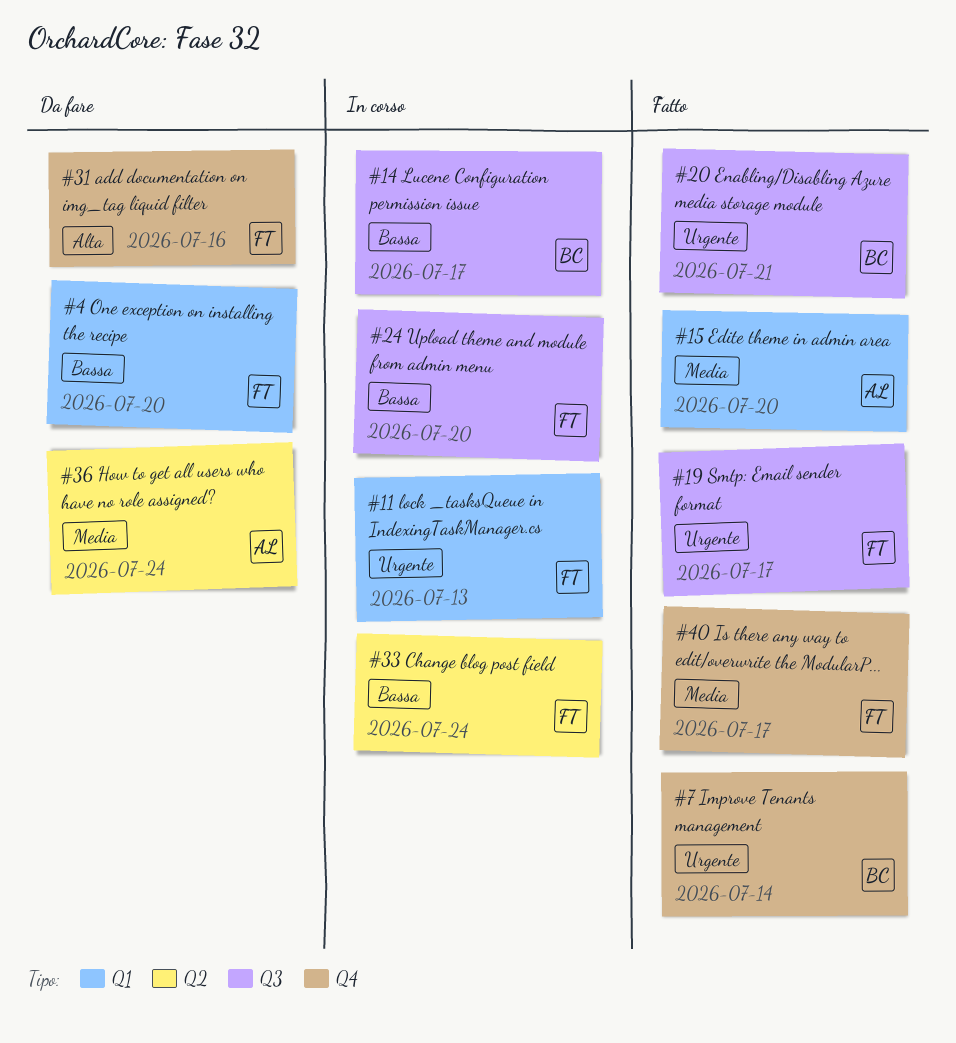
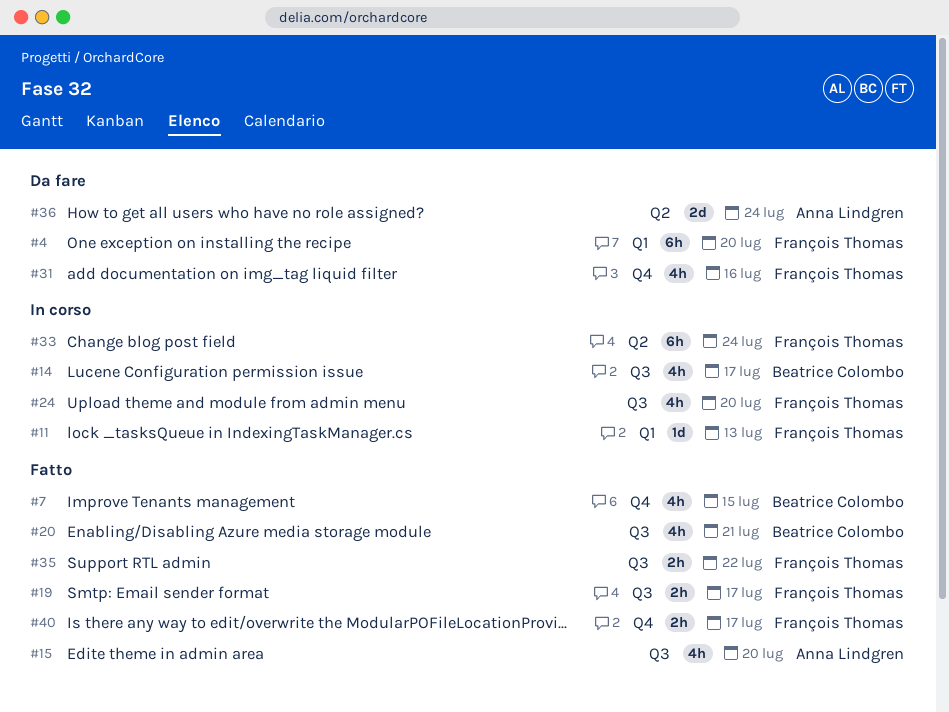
#7, due: Jul 14 -> Jul 15
#15, label: Q1 -> Q3
#35: none -> present

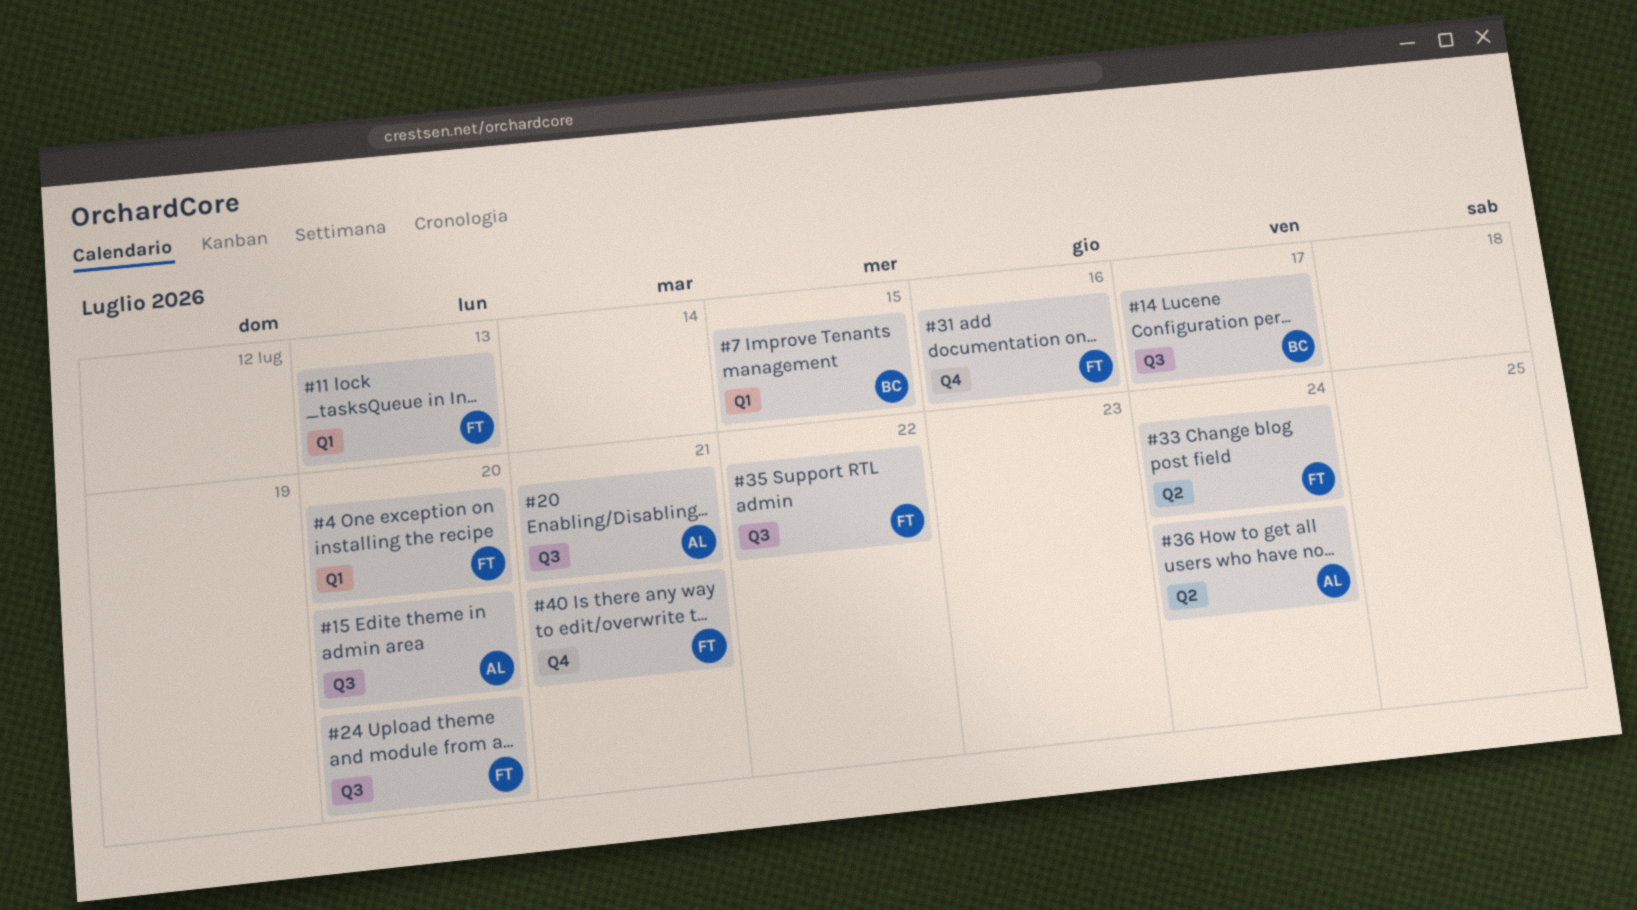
#7, label: Q4 -> Q1
#19: present -> none
#20, owner: Beatrice Colombo -> Anna Lindgren
#40, due: Jul 17 -> Jul 21

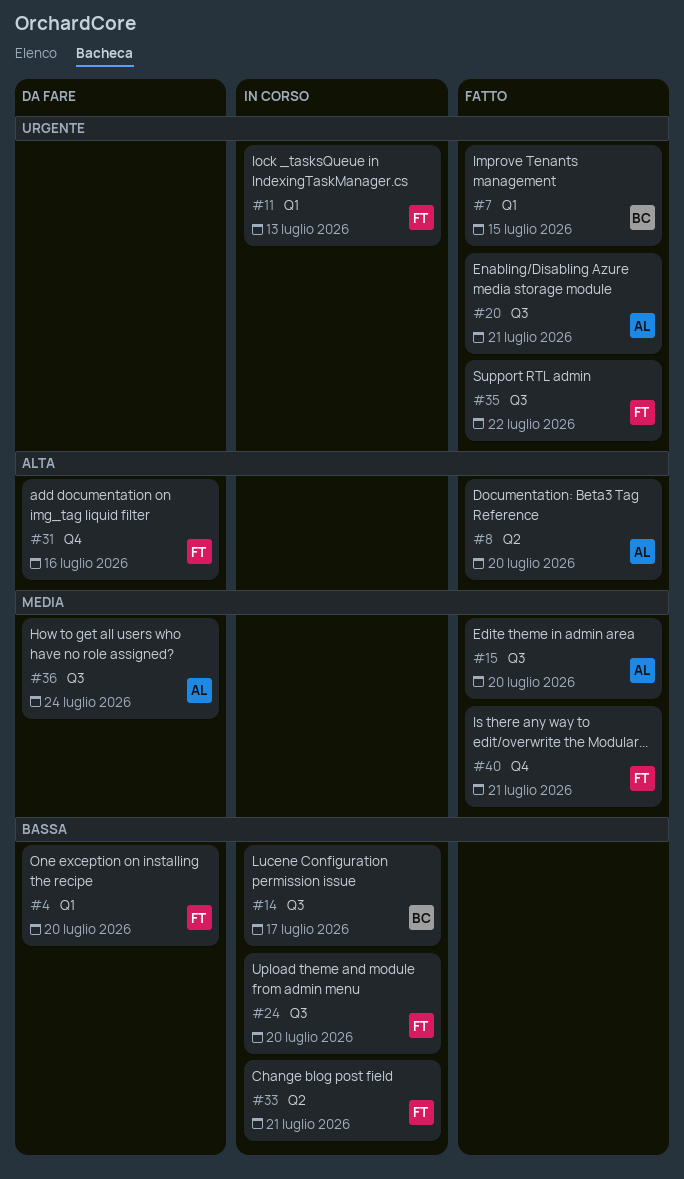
#8: none -> present
#33, due: Jul 24 -> Jul 21
#36, label: Q2 -> Q3

